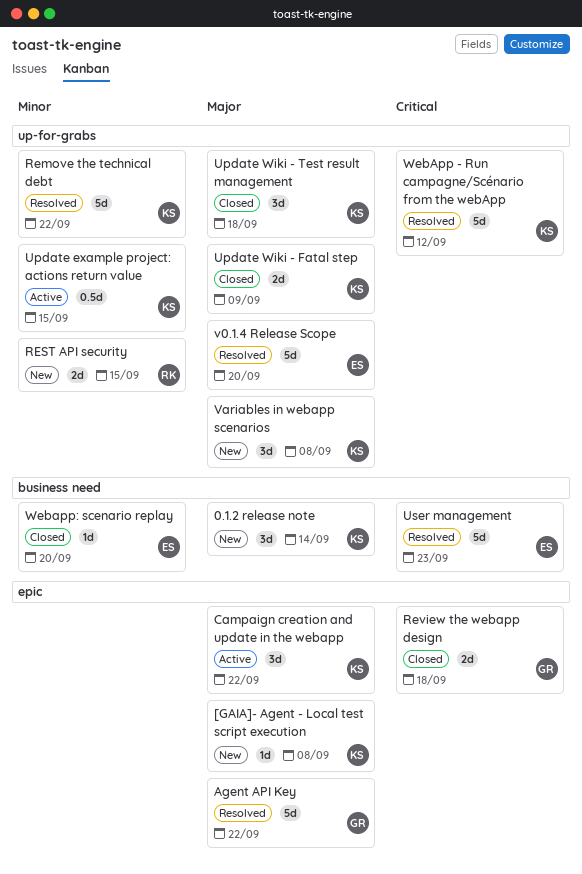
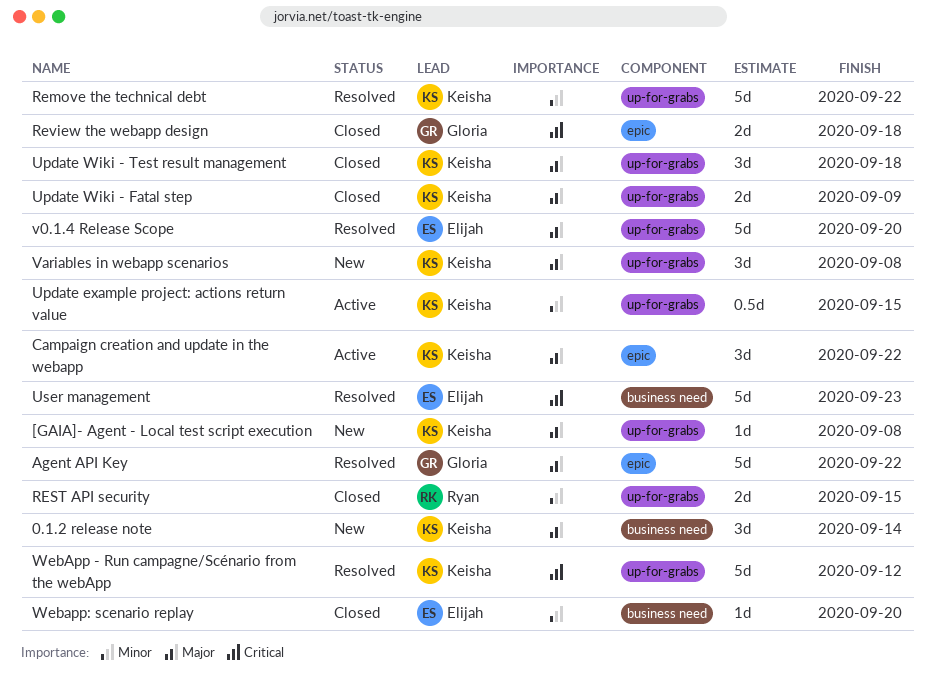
[GAIA]- Agent - Local test script execution, label: epic -> up-for-grabs
REST API security, status: New -> Closed

